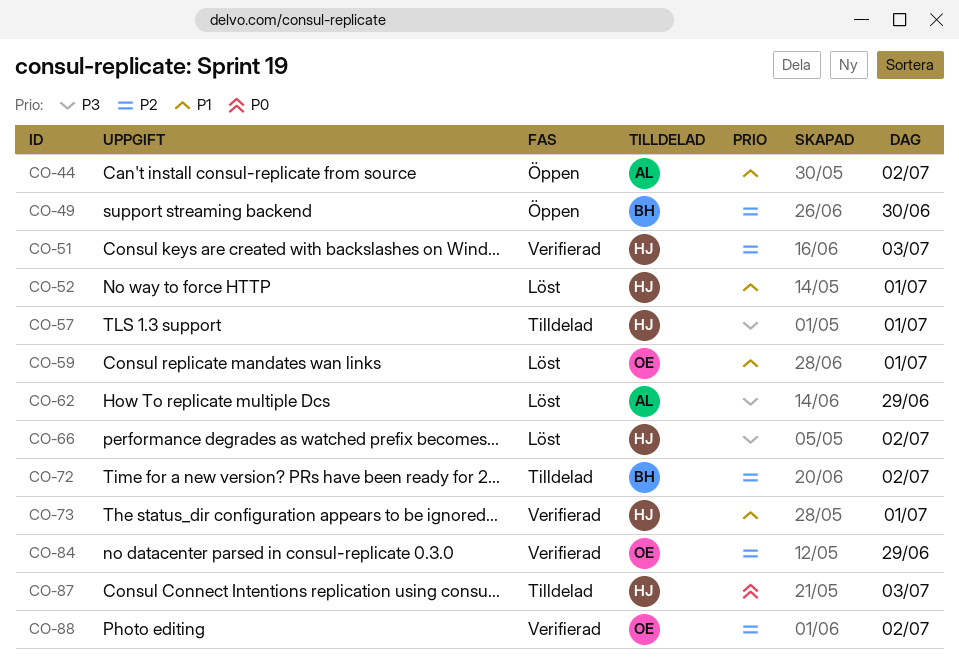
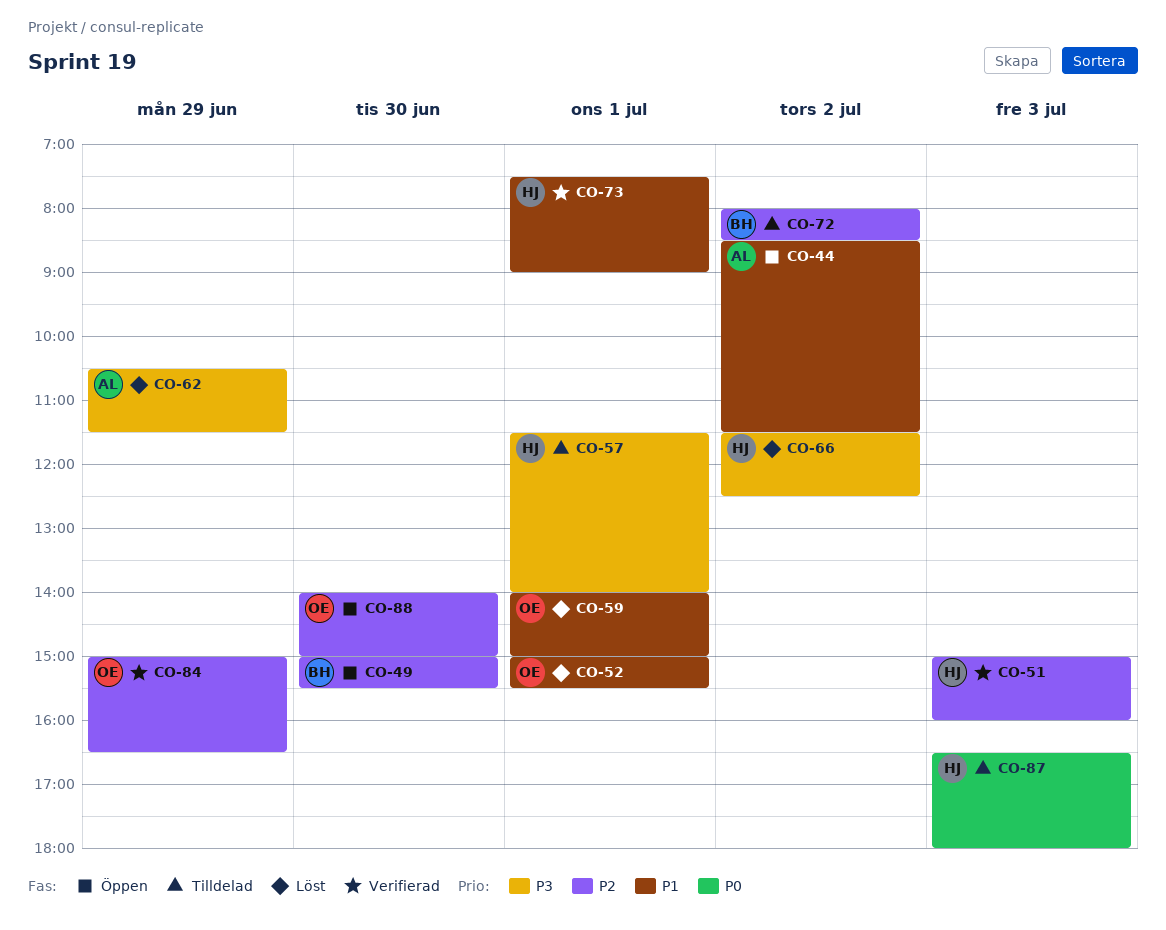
CO-52, owner: HJ -> OE
CO-88, status: Verifierad -> Öppen
CO-88, day: Jul 2 -> Jun 30

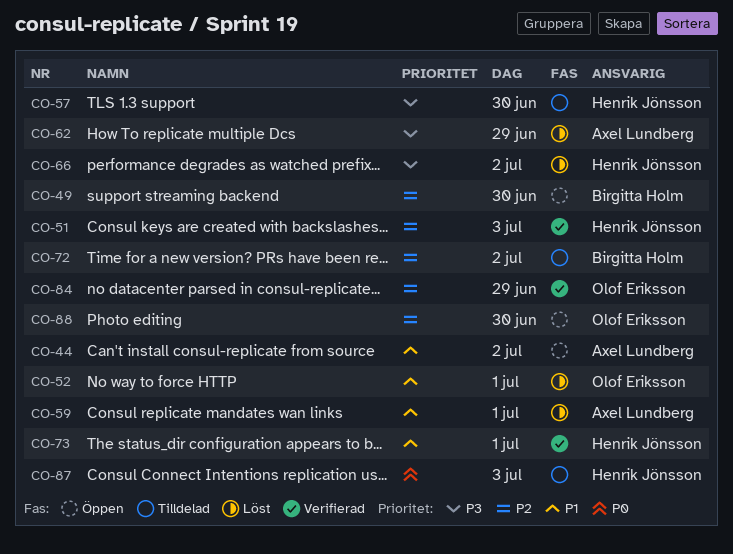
CO-57, day: Jul 1 -> Jun 30
CO-59, owner: Olof Eriksson -> Axel Lundberg

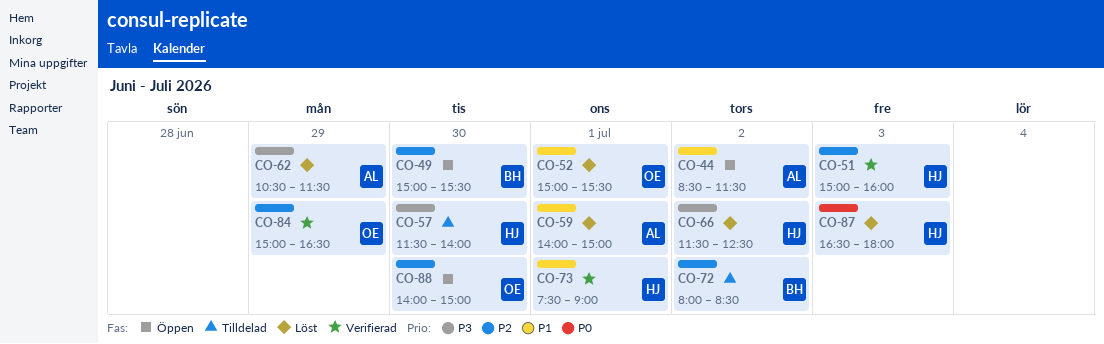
CO-87, status: Tilldelad -> Löst

